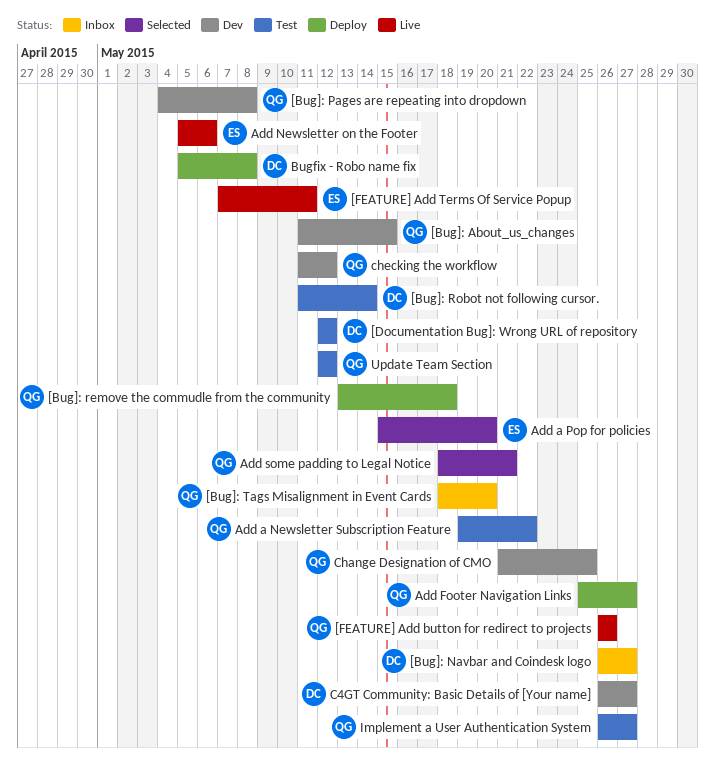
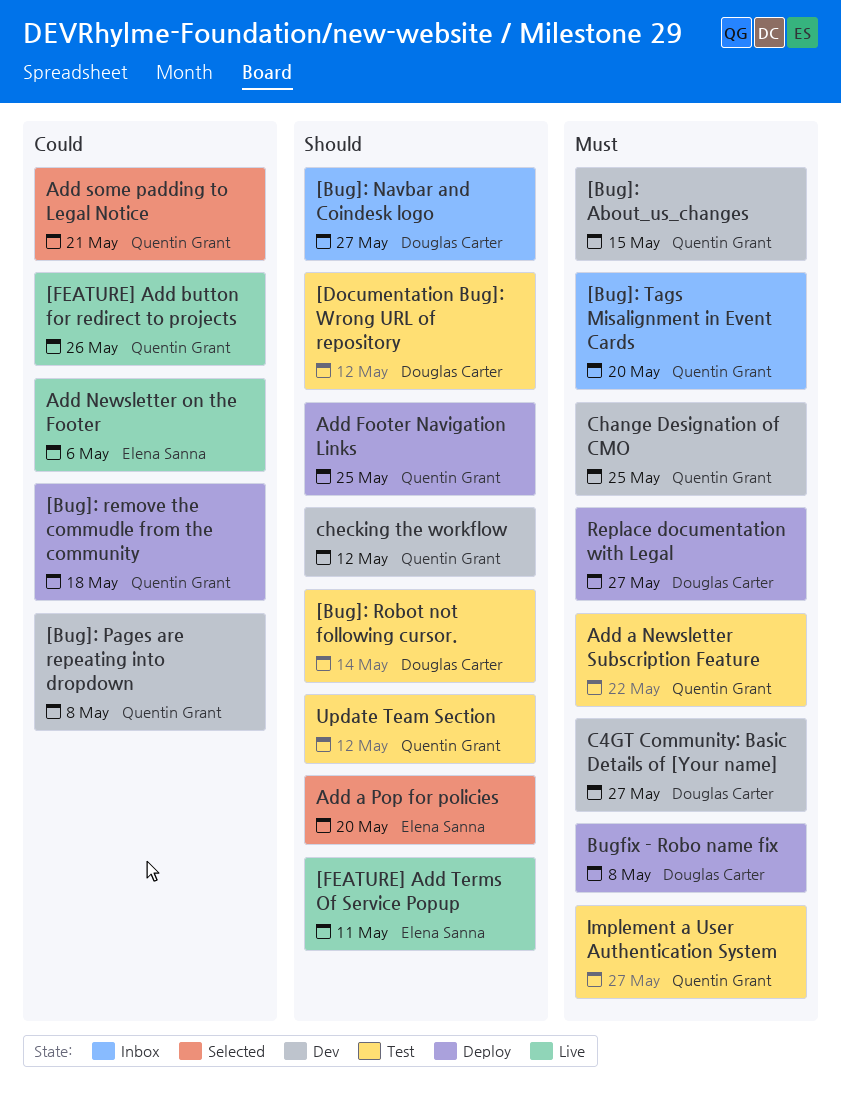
Add Footer Navigation Links, due: May 27 -> May 25
Replace documentation with Legal: none -> present

